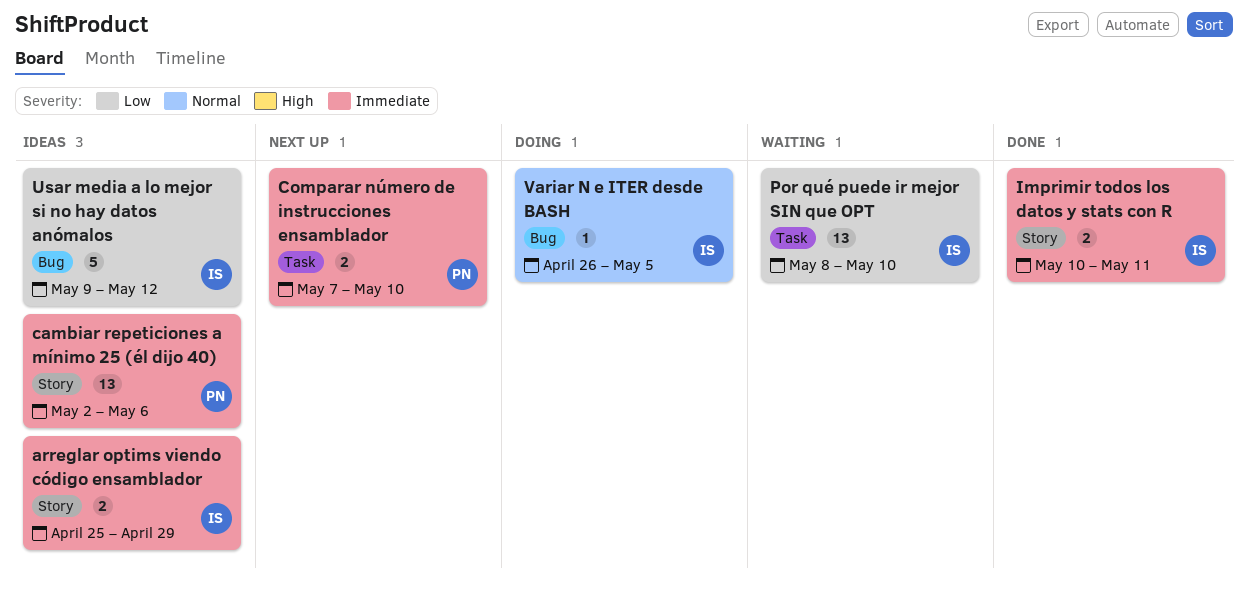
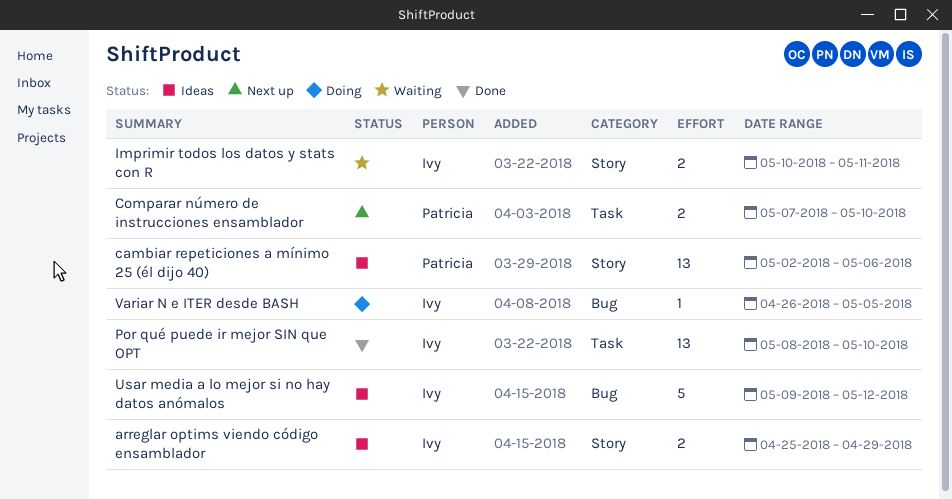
Imprimir todos los datos y stats con R, status: Done -> Waiting
Por qué puede ir mejor SIN que OPT, status: Waiting -> Done

